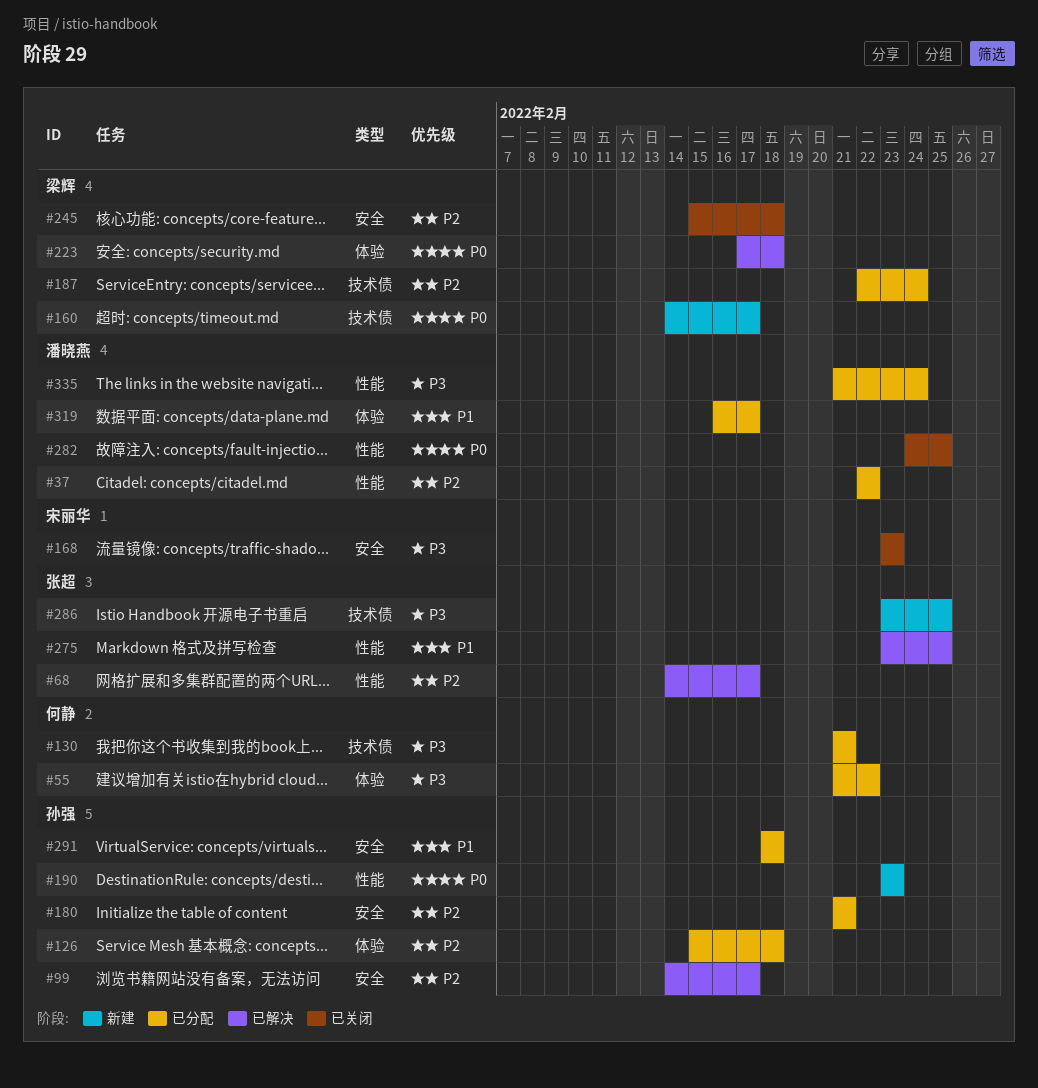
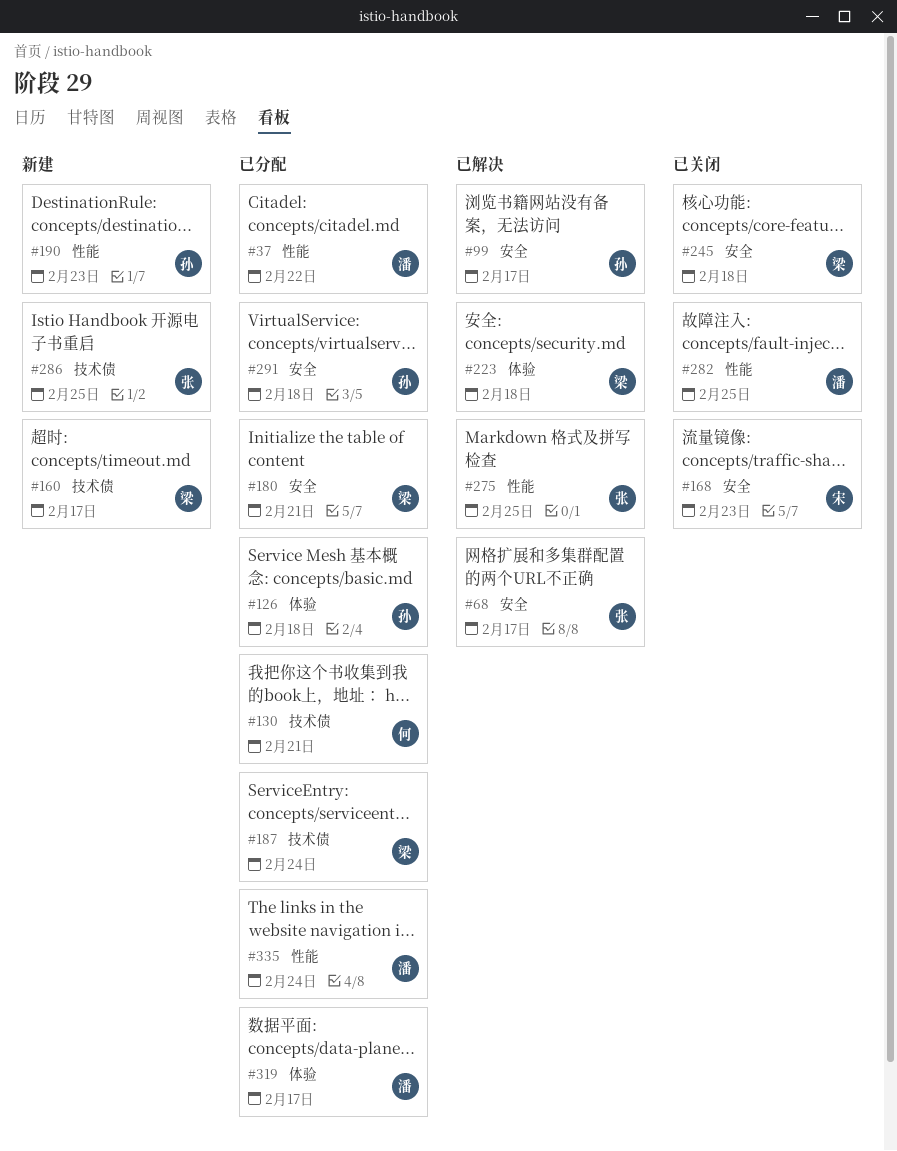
#55: present -> none
#68, label: 性能 -> 安全
#180, owner: 孙强 -> 梁辉

